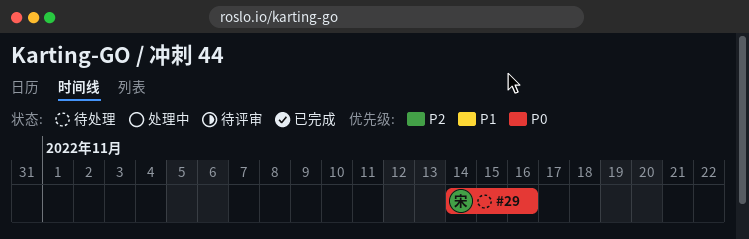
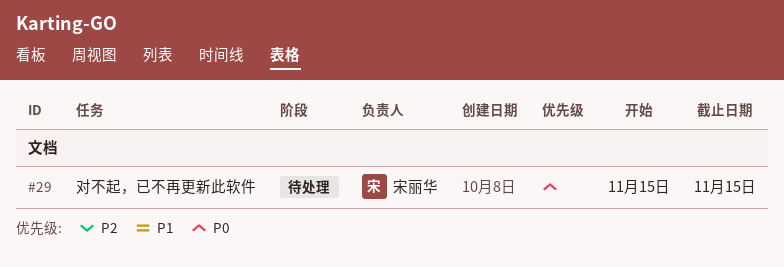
#29, start: Nov 14 -> Nov 15
#29, due: Nov 16 -> Nov 15

